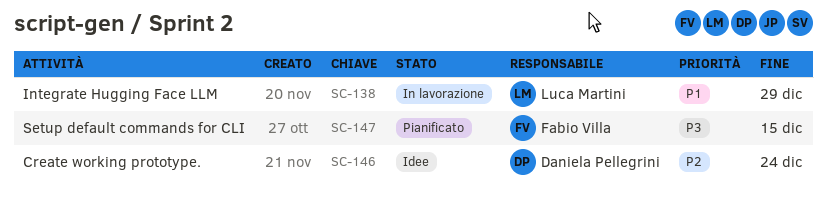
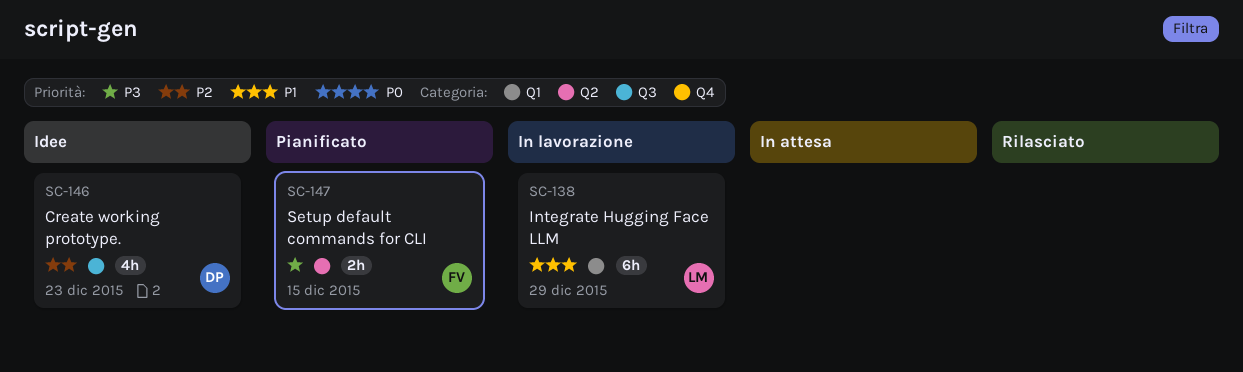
SC-146, due: Dec 24 -> Dec 23

